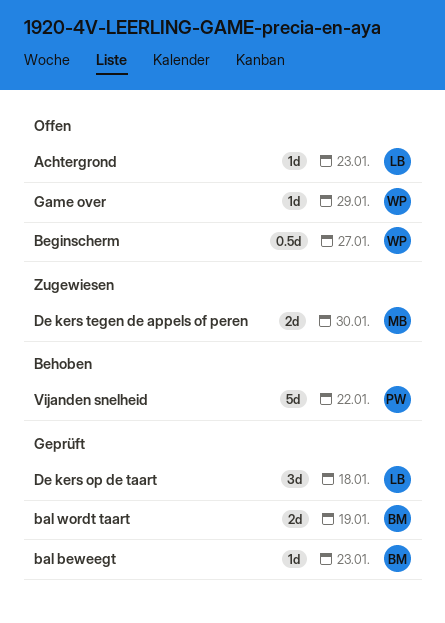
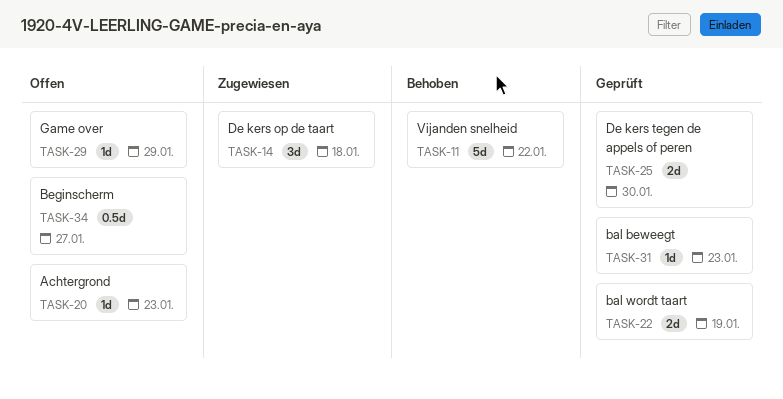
De kers op de taart, status: Geprüft -> Zugewiesen
De kers tegen de appels of peren, status: Zugewiesen -> Geprüft

